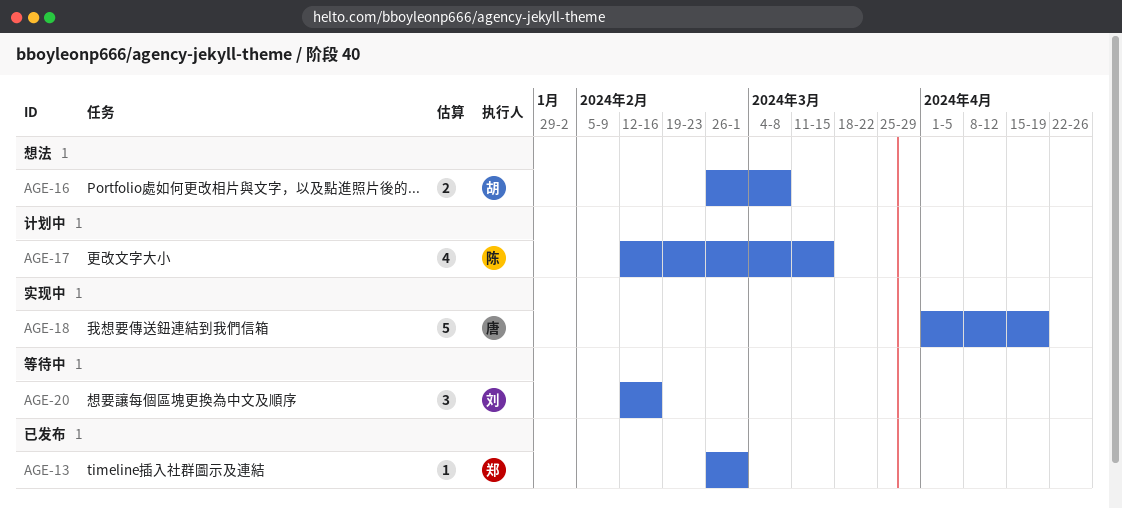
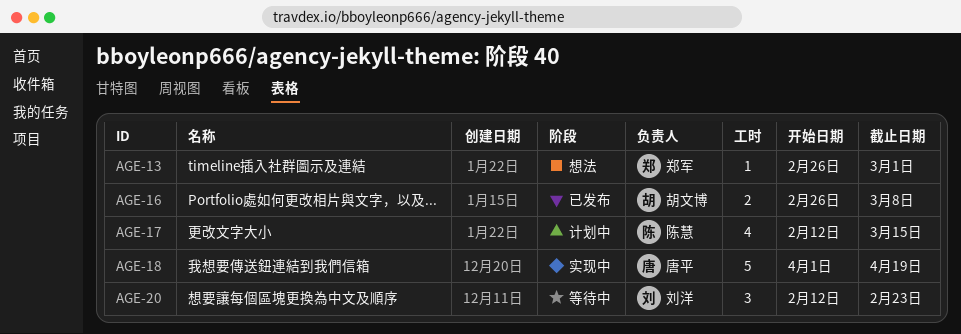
AGE-13, status: 已发布 -> 想法
AGE-16, status: 想法 -> 已发布
AGE-20, due: Feb 16 -> Feb 23

